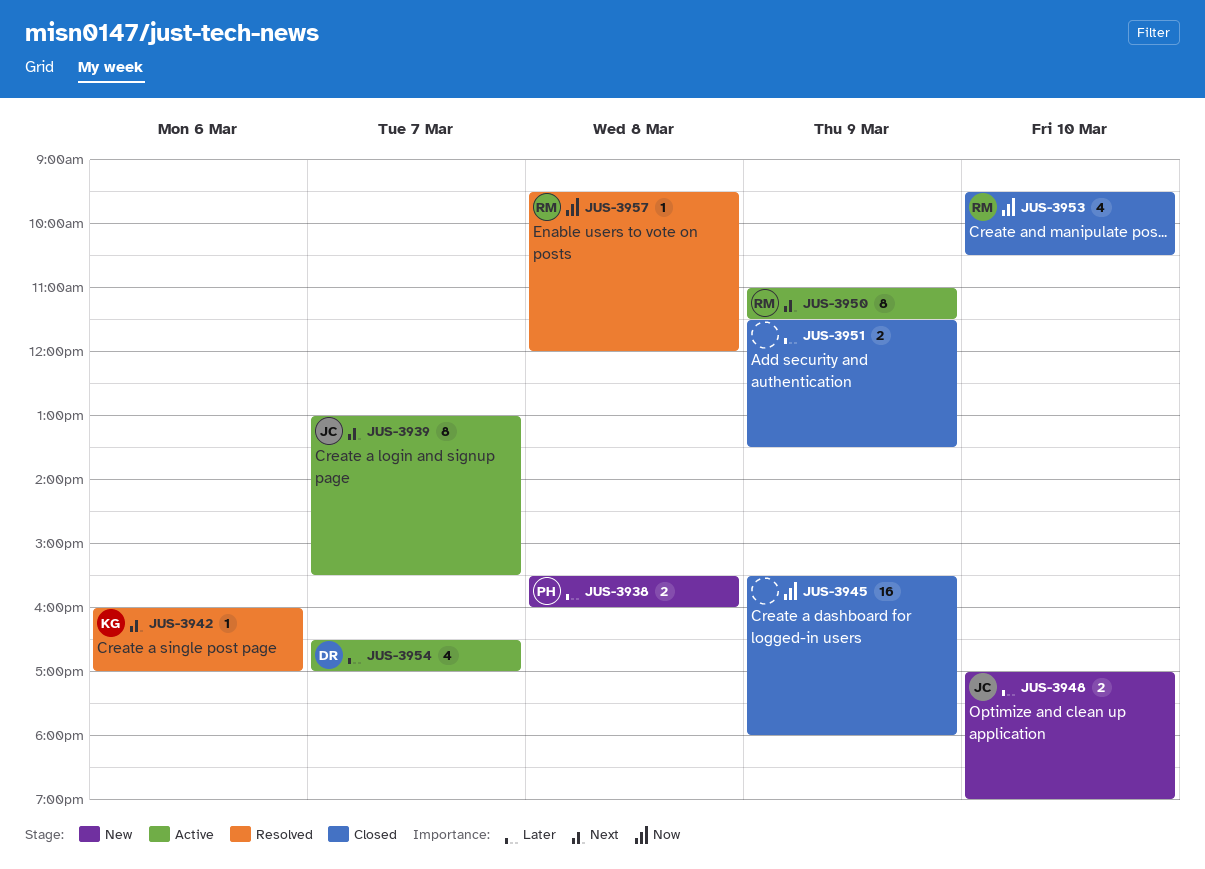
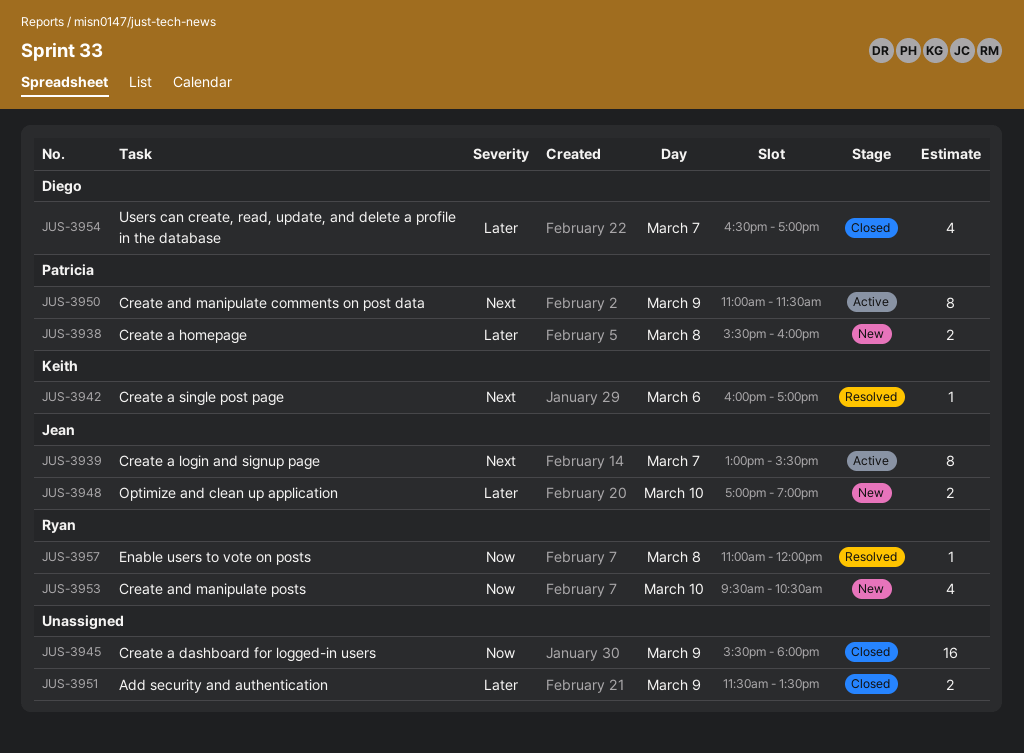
JUS-3950, owner: Ryan -> Patricia
JUS-3953, status: Closed -> New
JUS-3954, status: Active -> Closed
JUS-3957, begins: 09:30 -> 11:00

